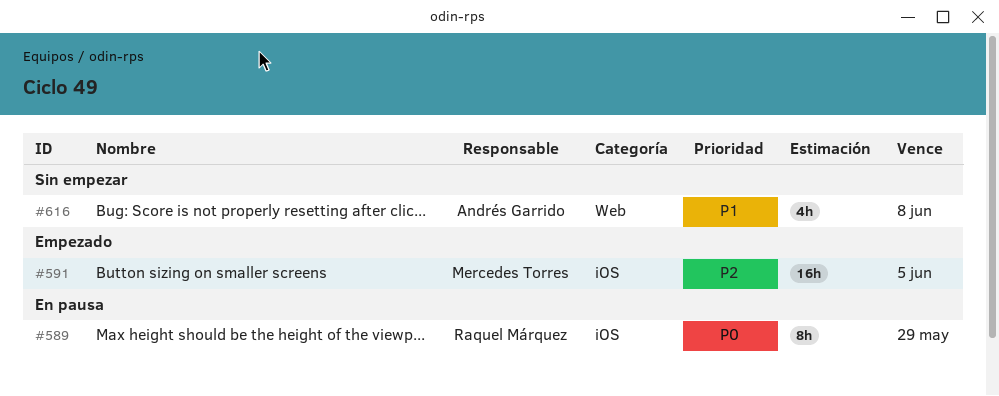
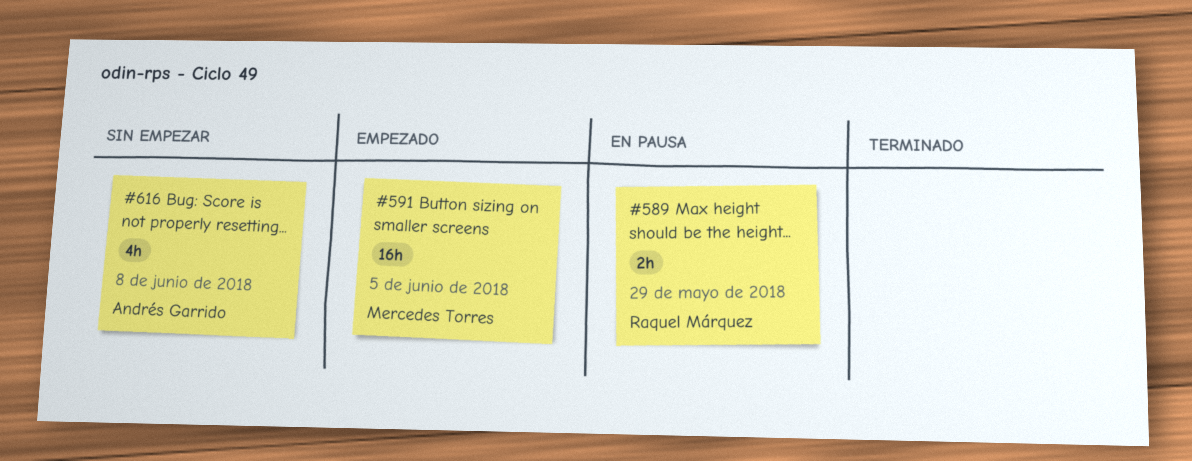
#589, estimate: 8h -> 2h

